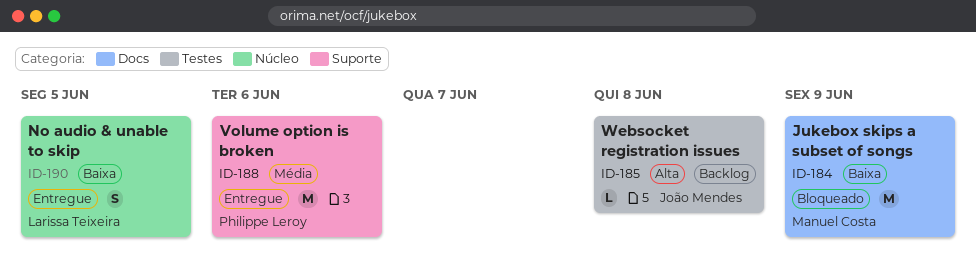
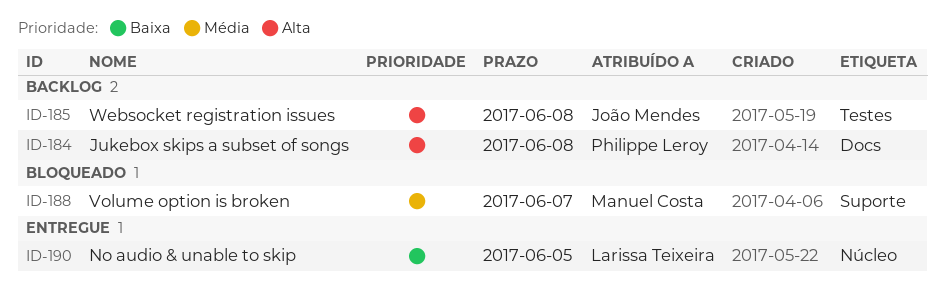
ID-184, status: Bloqueado -> Backlog
ID-184, owner: Manuel Costa -> Philippe Leroy
ID-184, priority: Baixa -> Alta
ID-184, due: Jun 9 -> Jun 8
ID-188, status: Entregue -> Bloqueado
ID-188, owner: Philippe Leroy -> Manuel Costa
ID-188, due: Jun 6 -> Jun 7

